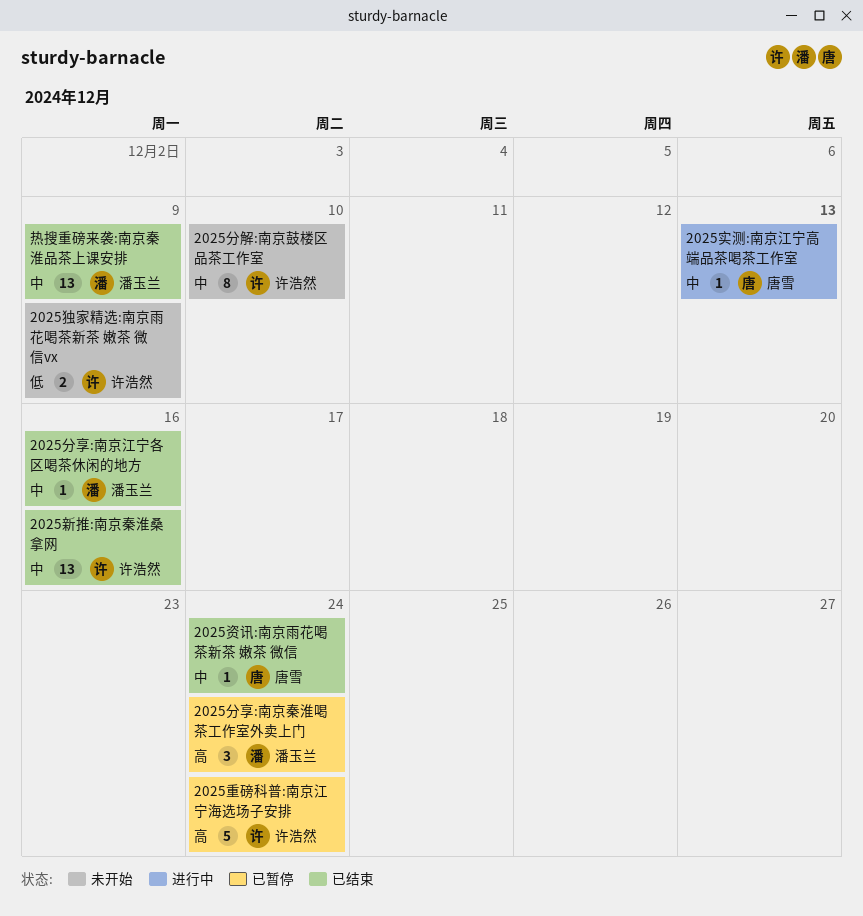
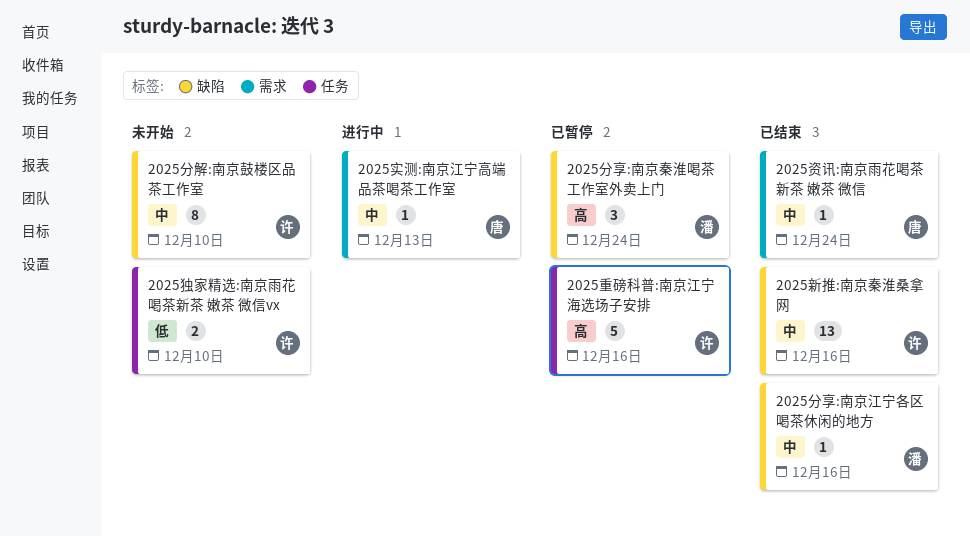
2025独家精选:南京雨花喝茶新茶 嫩茶 微信vx, due: Dec 9 -> Dec 10
2025重磅科普:南京江宁海选场子安排, due: Dec 24 -> Dec 16
热搜重磅来袭:南京秦淮品茶上课安排: present -> none

